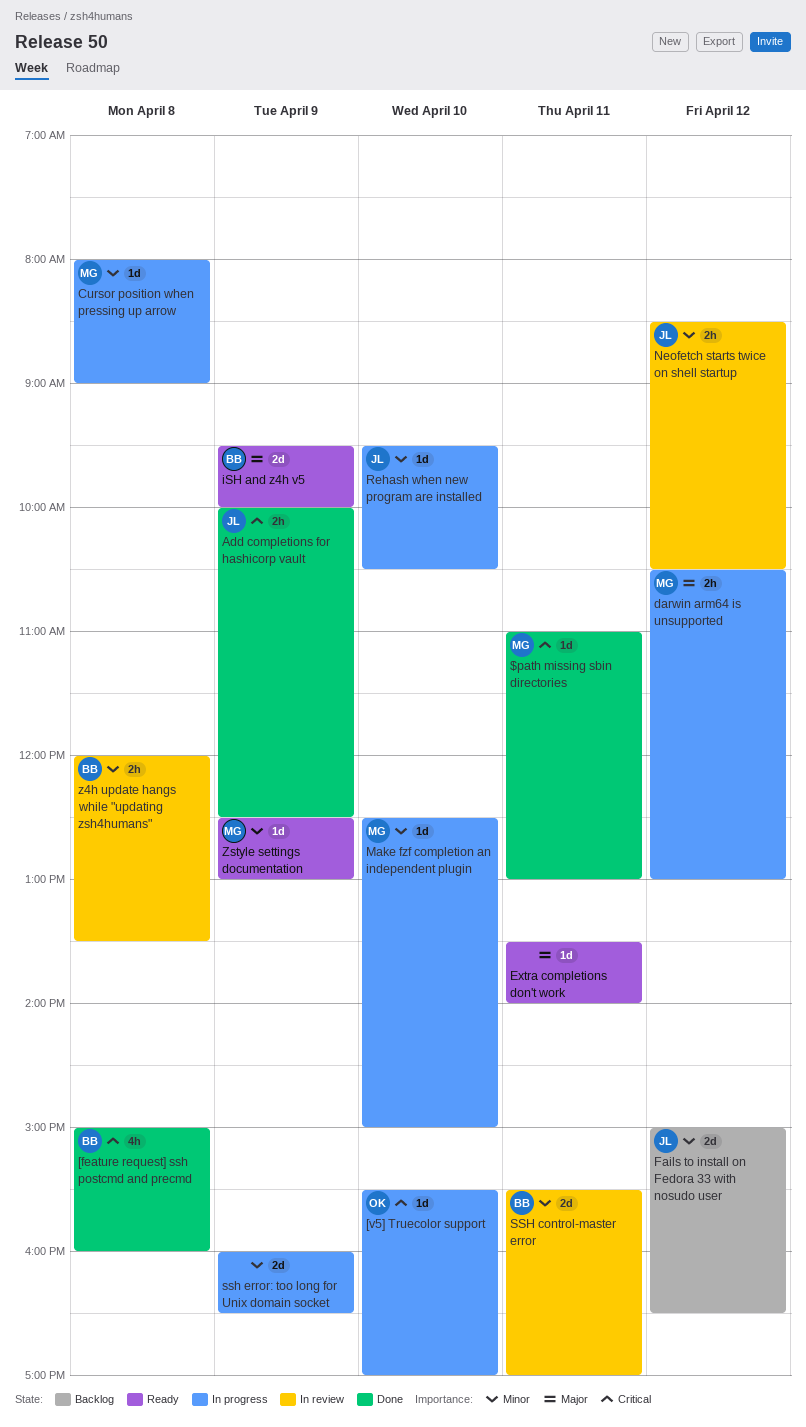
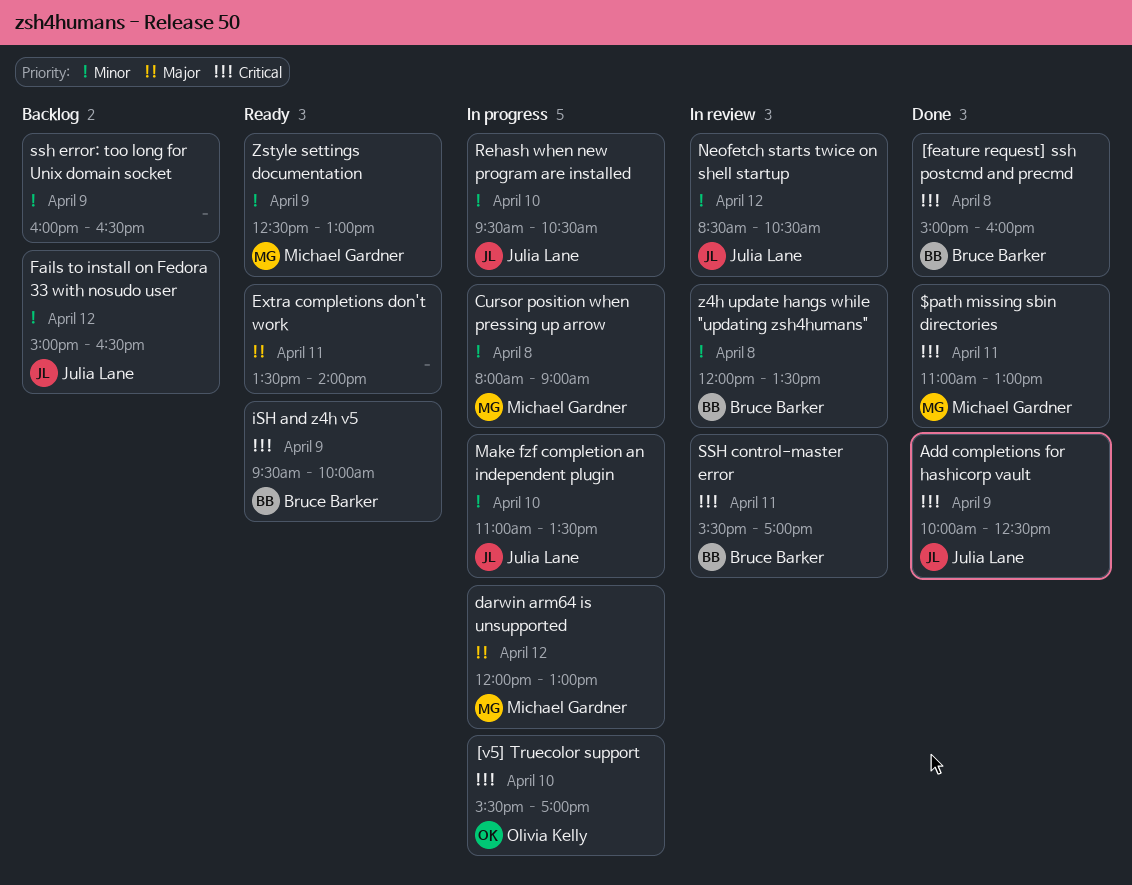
darwin arm64 is unsupported, begins: 10:30 -> 12:00
iSH and z4h v5, priority: Major -> Critical
Make fzf completion an independent plugin, owner: Michael Gardner -> Julia Lane
Make fzf completion an independent plugin, begins: 12:30 -> 11:00
Make fzf completion an independent plugin, ends: 15:00 -> 13:30
SSH control-master error, priority: Minor -> Critical
ssh error: too long for Unix domain socket, status: In progress -> Backlog

